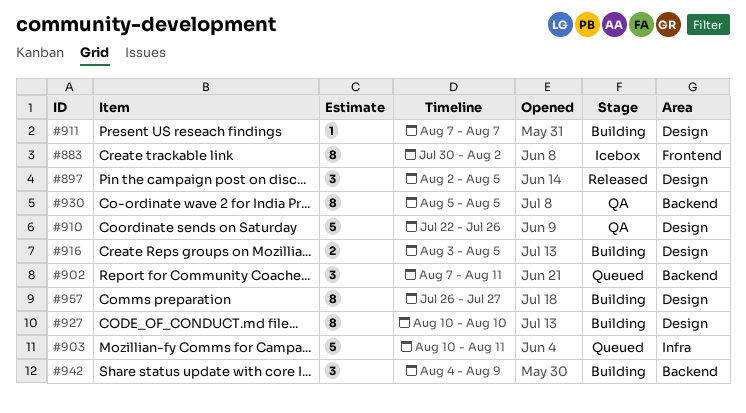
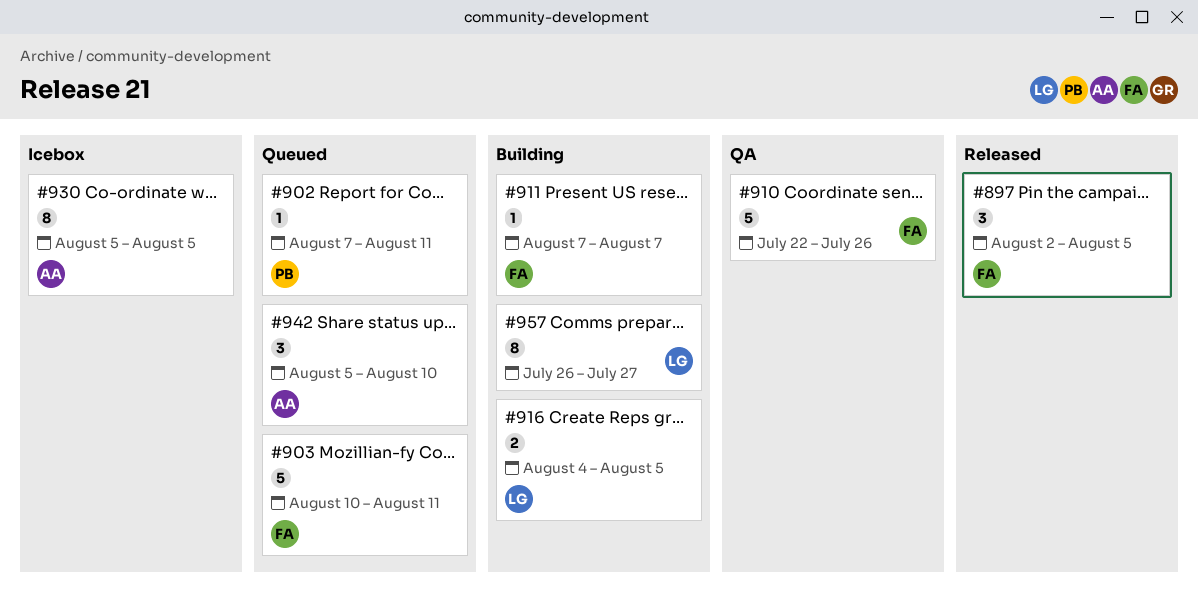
#883: present -> none
#902, estimate: 3 -> 1
#916, start: Aug 3 -> Aug 4
#927: present -> none
#930, status: QA -> Icebox
#942, status: Building -> Queued
#942, start: Aug 4 -> Aug 5
#942, due: Aug 9 -> Aug 10

